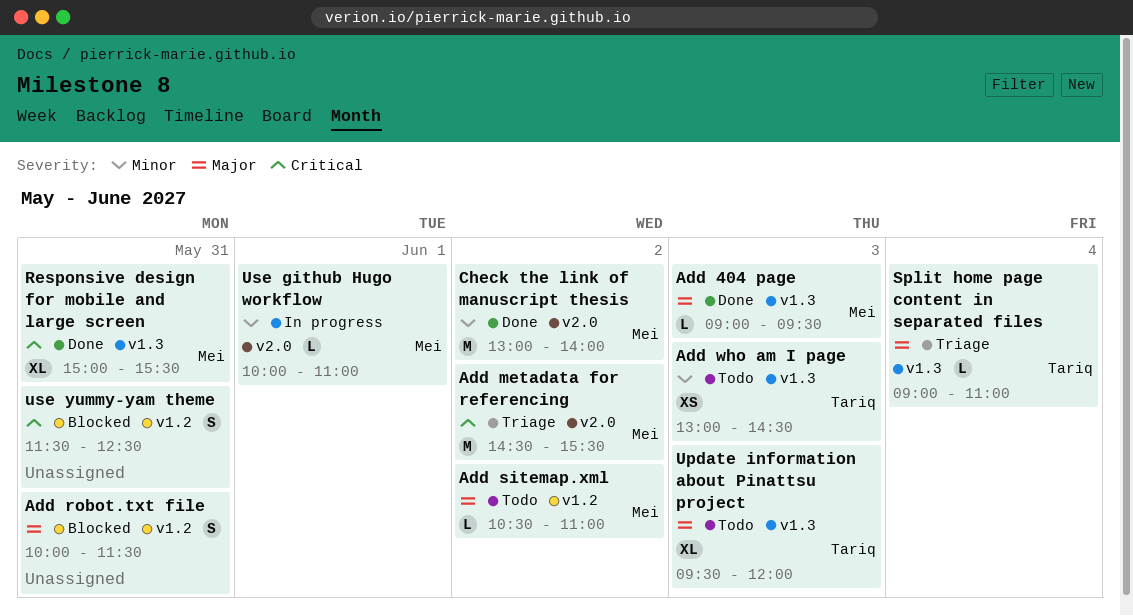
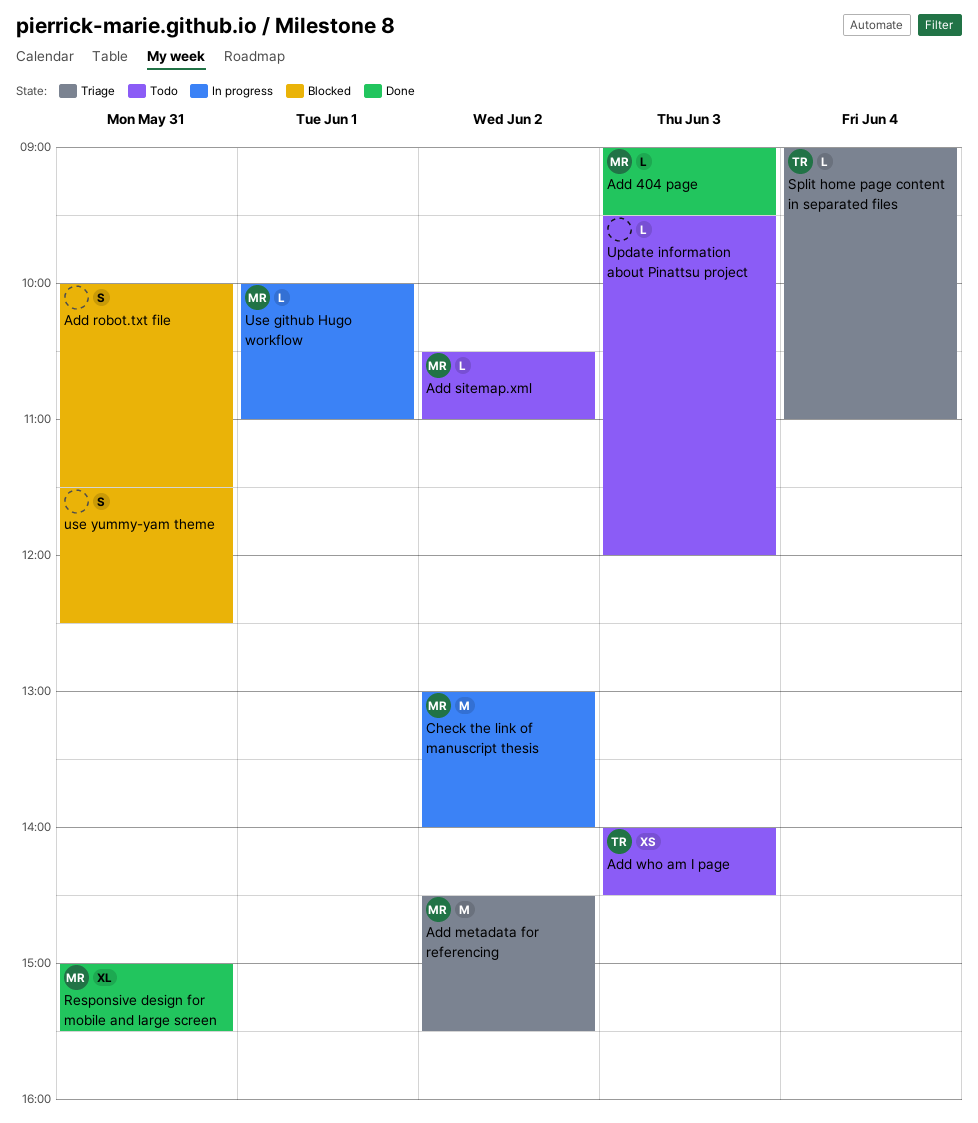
Add who am I page, begins: 13:00 -> 14:00
Check the link of manuscript thesis, status: Done -> In progress
Update information about Pinattsu project, owner: Tariq -> none
Update information about Pinattsu project, estimate: XL -> L

